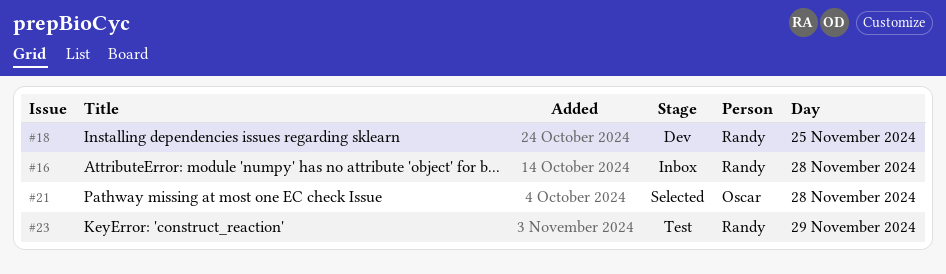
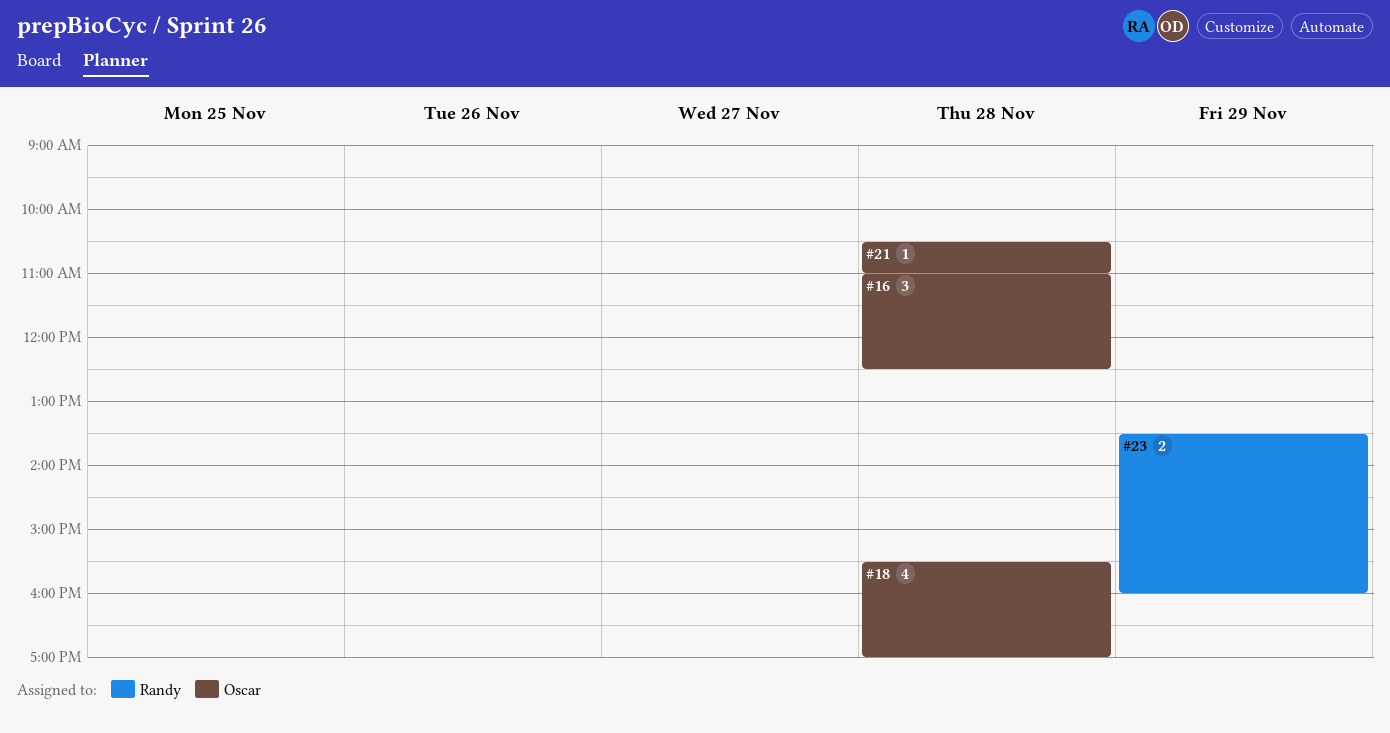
#16, owner: Randy -> Oscar
#18, owner: Randy -> Oscar
#18, day: Nov 25 -> Nov 28

